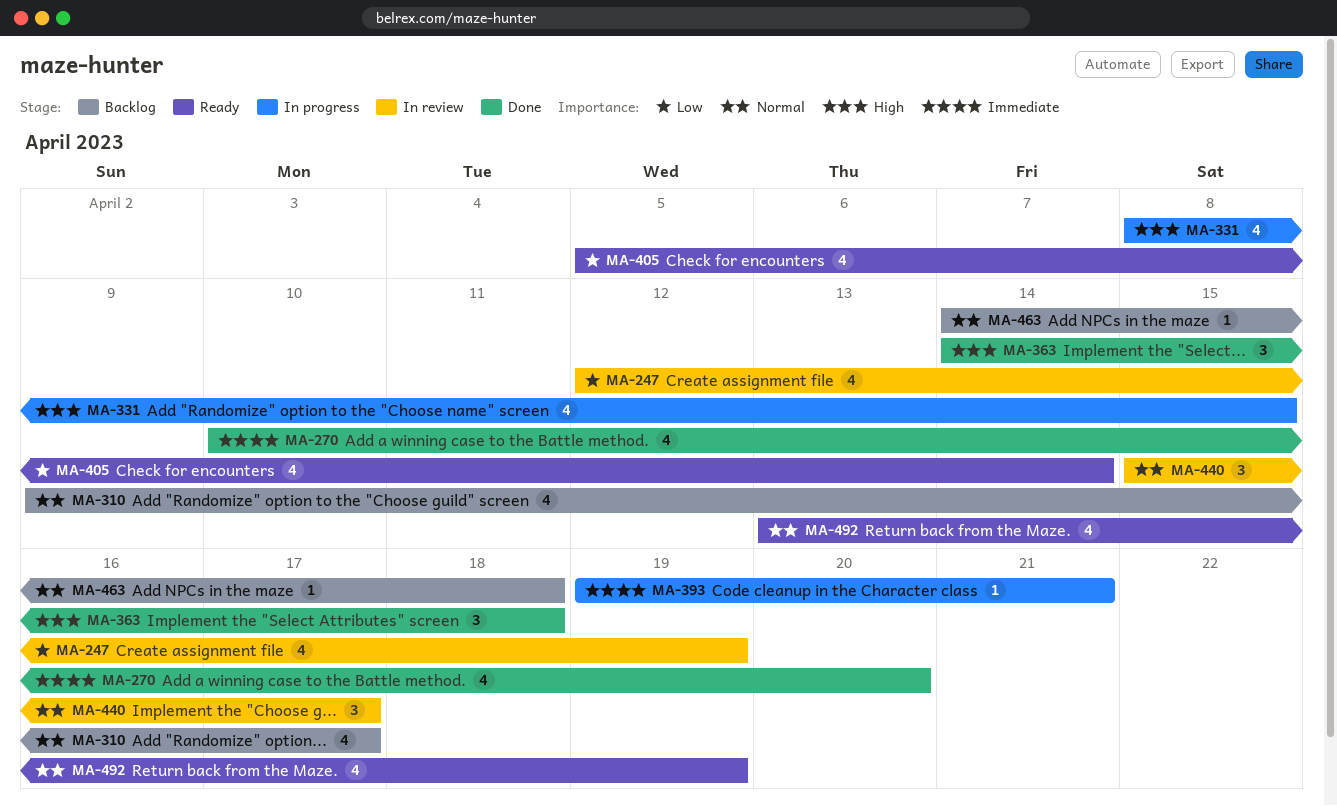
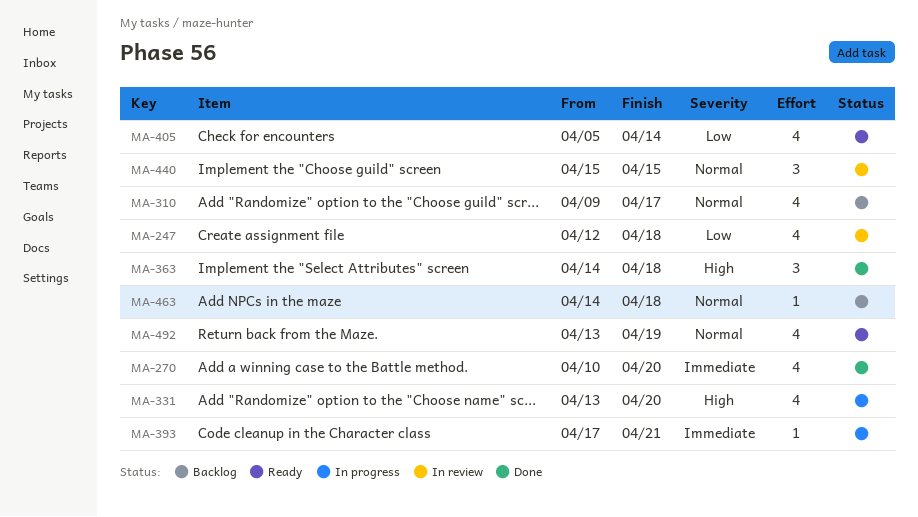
MA-247, due: Apr 19 -> Apr 18
MA-331, start: Apr 8 -> Apr 13
MA-331, due: Apr 15 -> Apr 20
MA-393, start: Apr 19 -> Apr 17
MA-440, due: Apr 17 -> Apr 15

